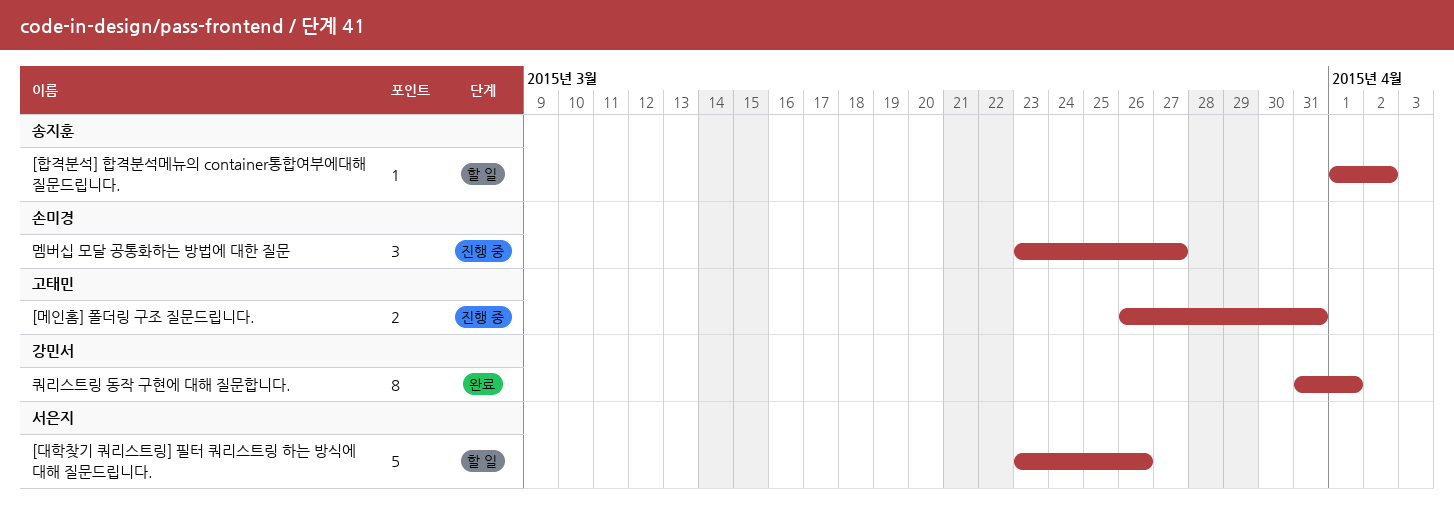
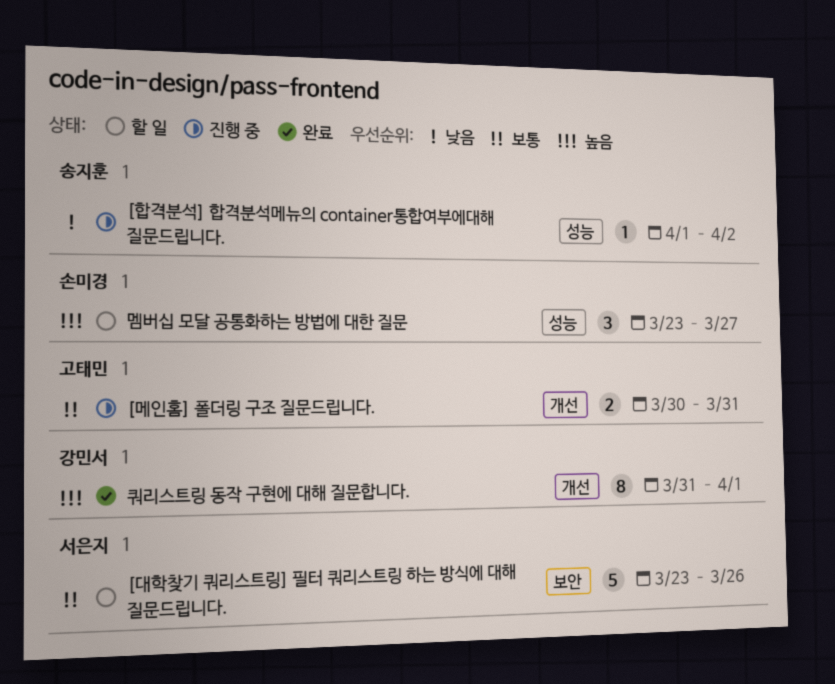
[메인홈] 폴더링 구조 질문드립니다., start: Mar 26 -> Mar 30
[합격분석] 합격분석메뉴의 container통합여부에대해 질문드립니다., status: 할 일 -> 진행 중
멤버십 모달 공통화하는 방법에 대한 질문, status: 진행 중 -> 할 일

